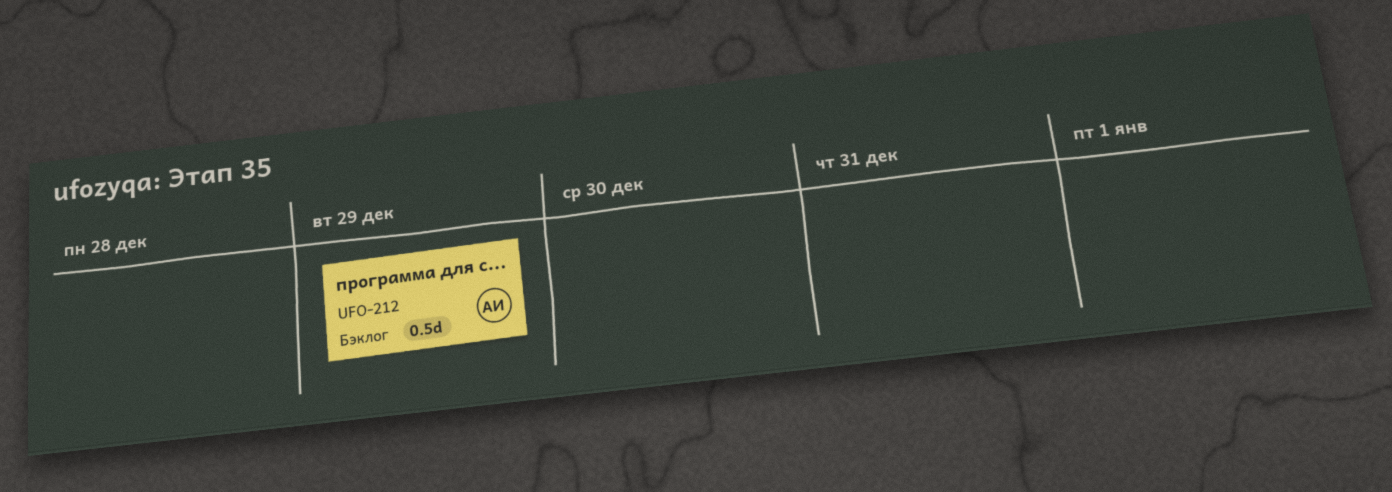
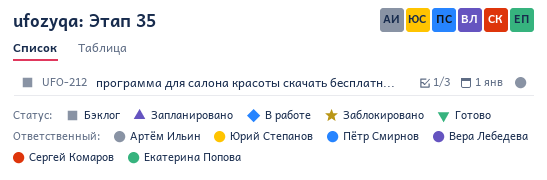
UFO-212, due: Dec 29 -> Jan 1

